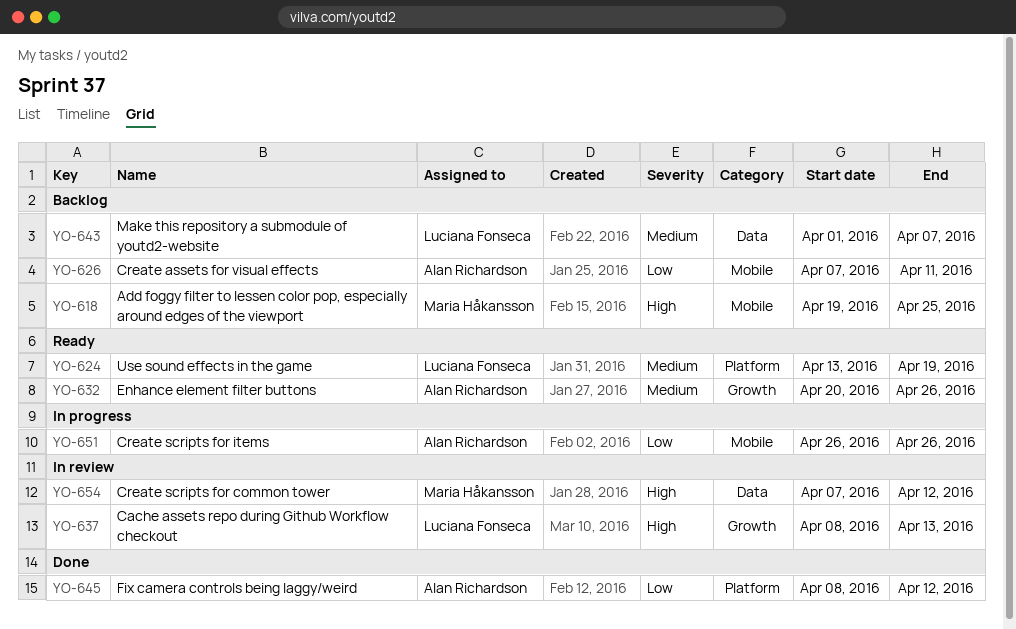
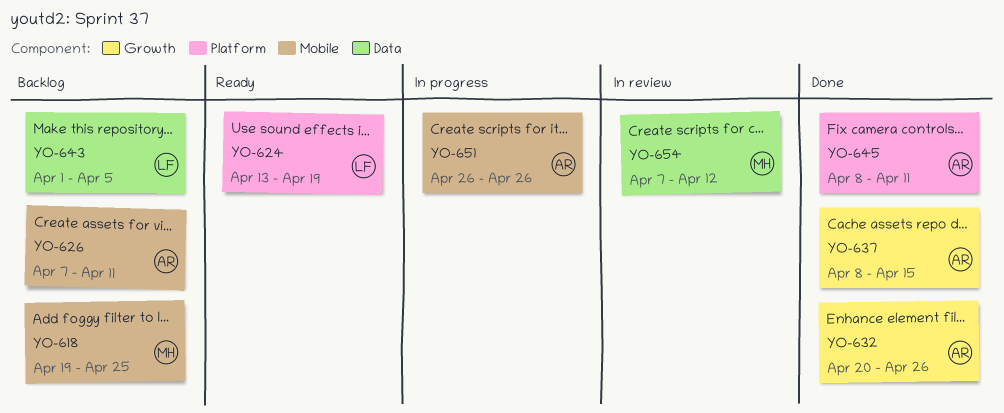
YO-632, status: Ready -> Done
YO-637, status: In review -> Done
YO-637, owner: Luciana Fonseca -> Alan Richardson
YO-637, due: Apr 13 -> Apr 15
YO-643, due: Apr 7 -> Apr 5
YO-645, due: Apr 12 -> Apr 11

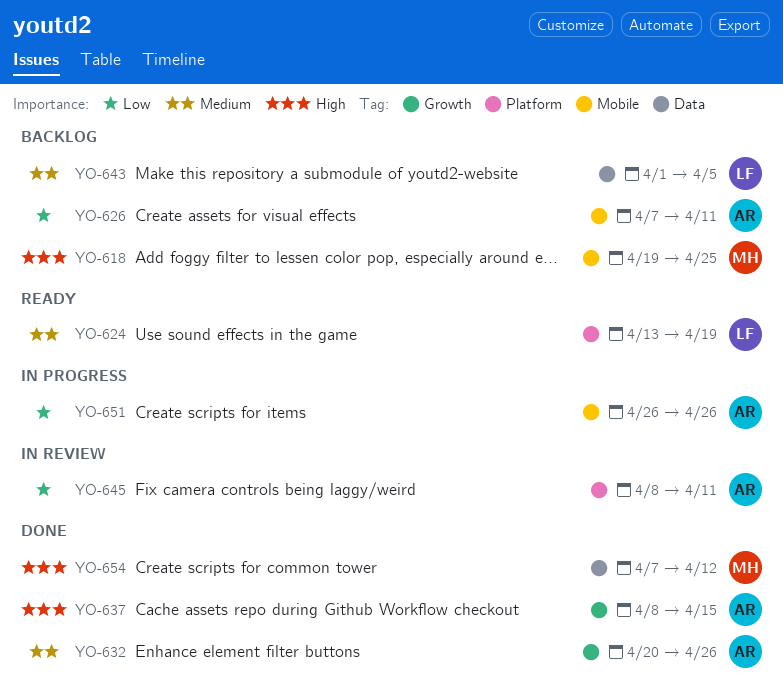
YO-645, status: Done -> In review
YO-654, status: In review -> Done

